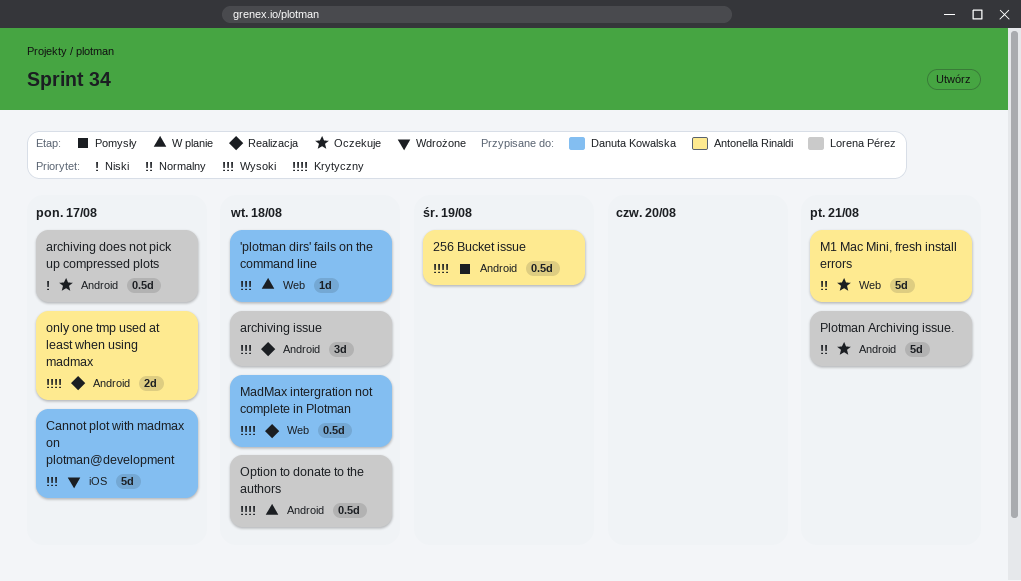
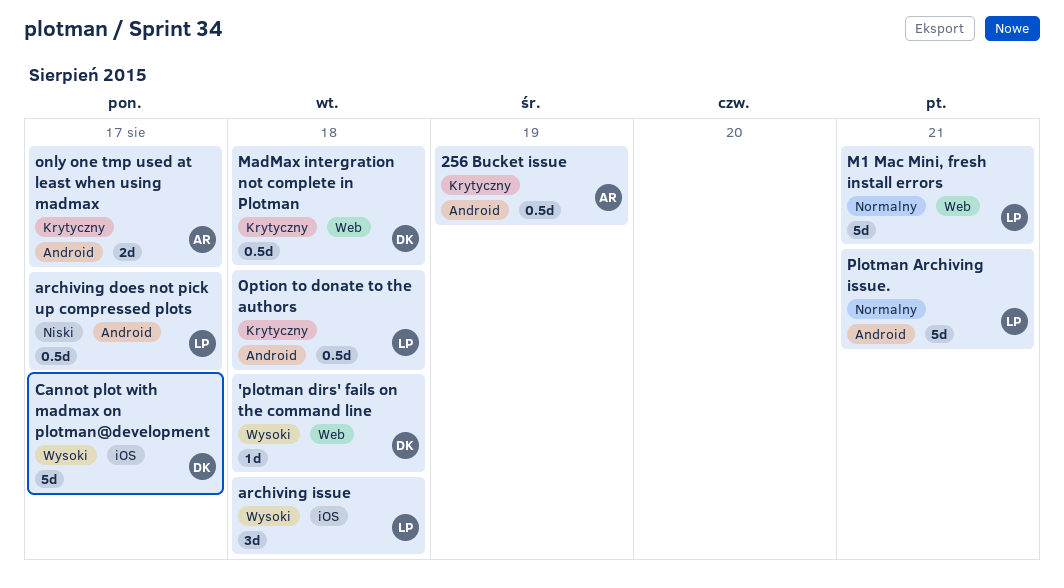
archiving issue, label: Android -> iOS
M1 Mac Mini, fresh install errors, owner: Antonella Rinaldi -> Lorena Pérez

